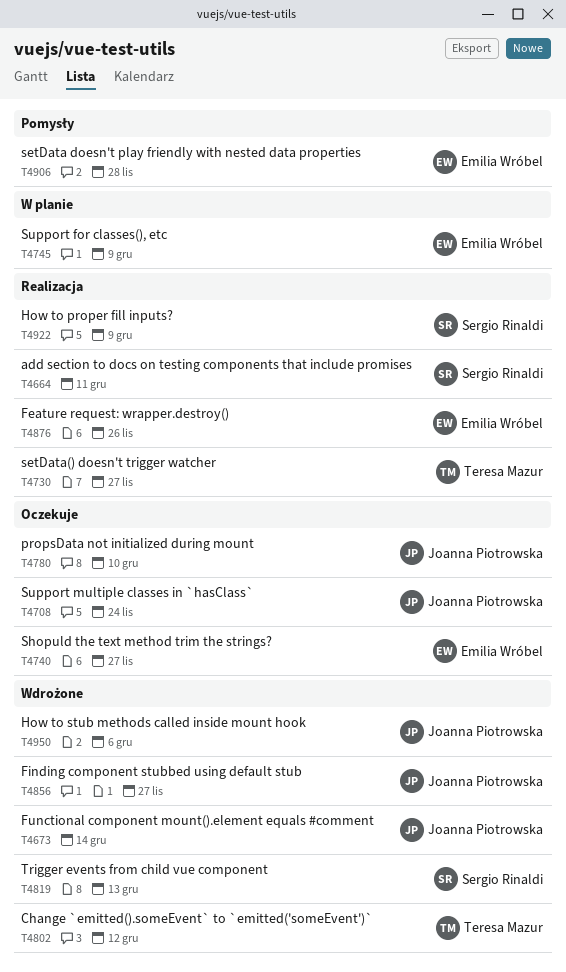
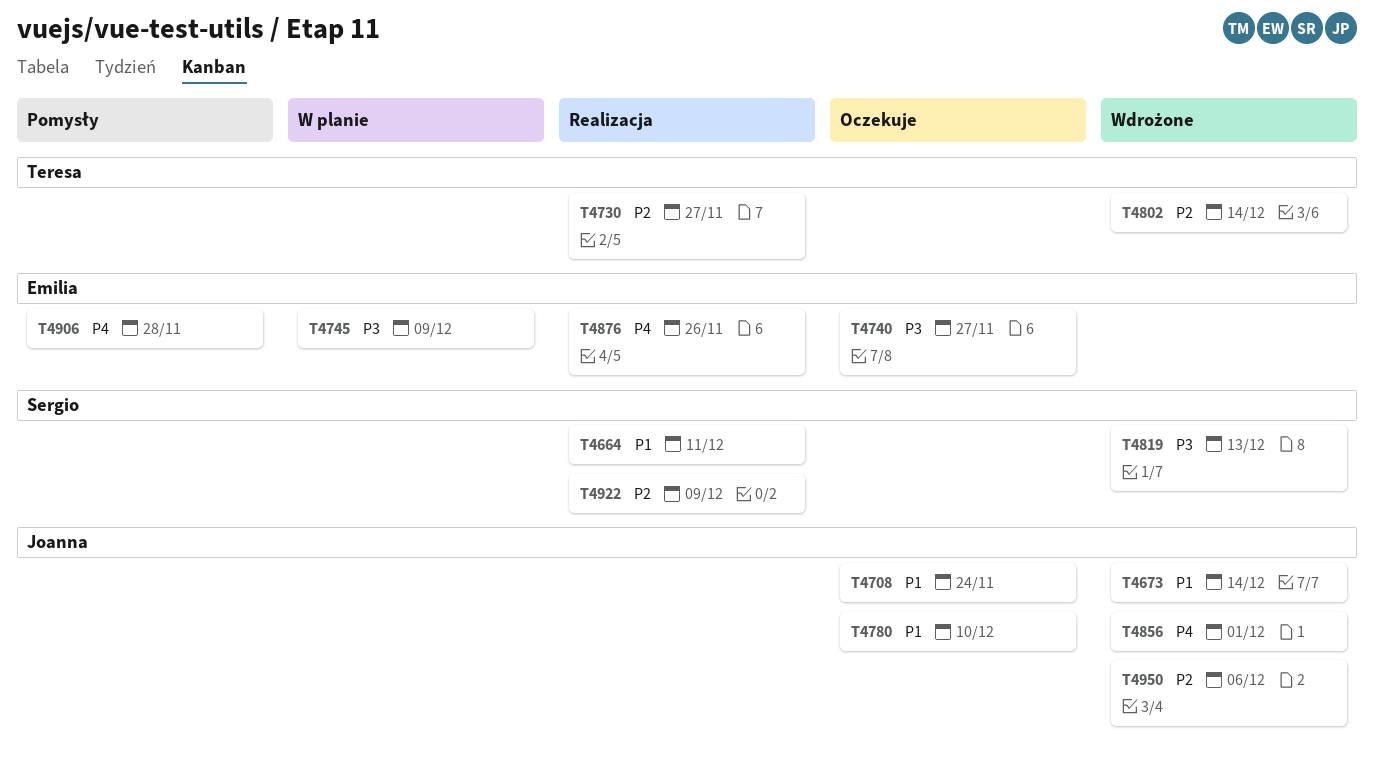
T4802, due: Dec 12 -> Dec 14
T4856, due: Nov 27 -> Dec 1

